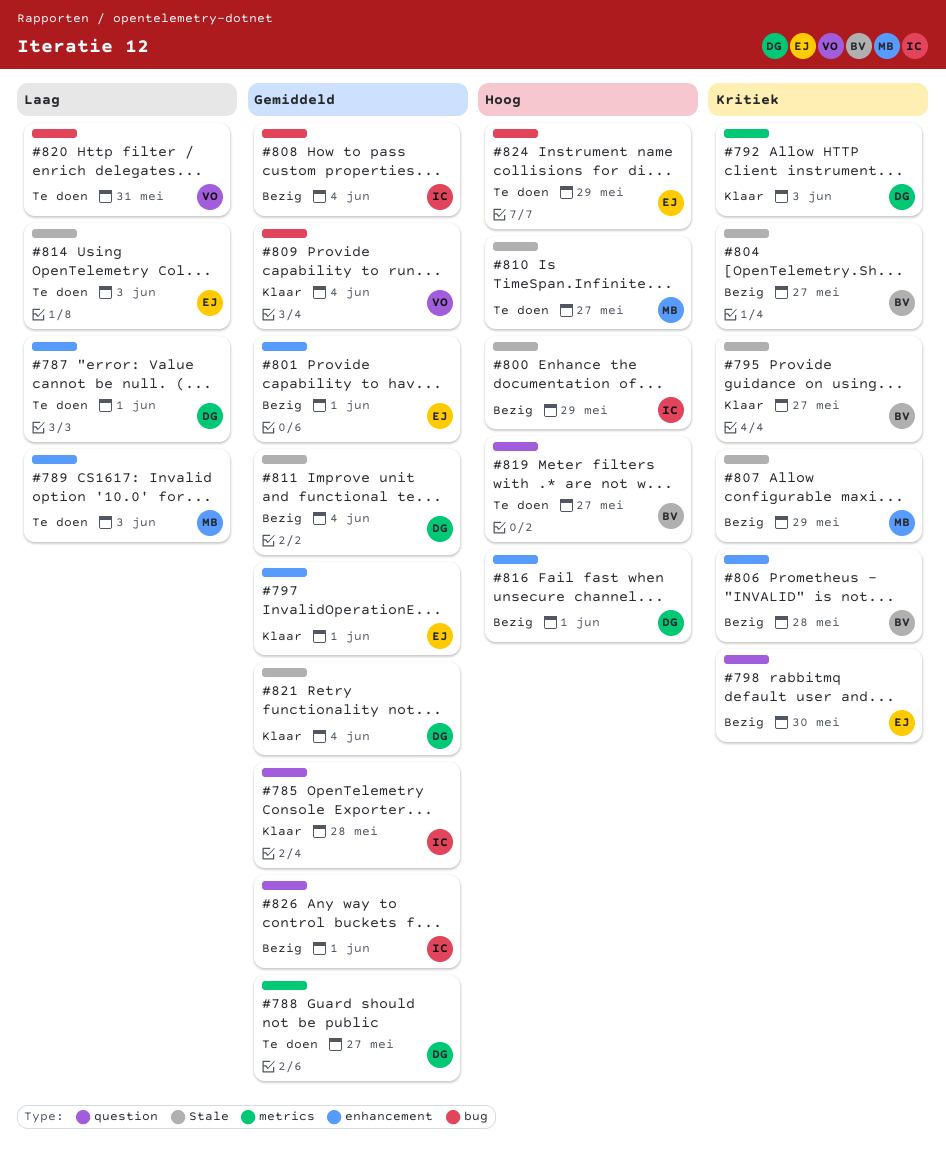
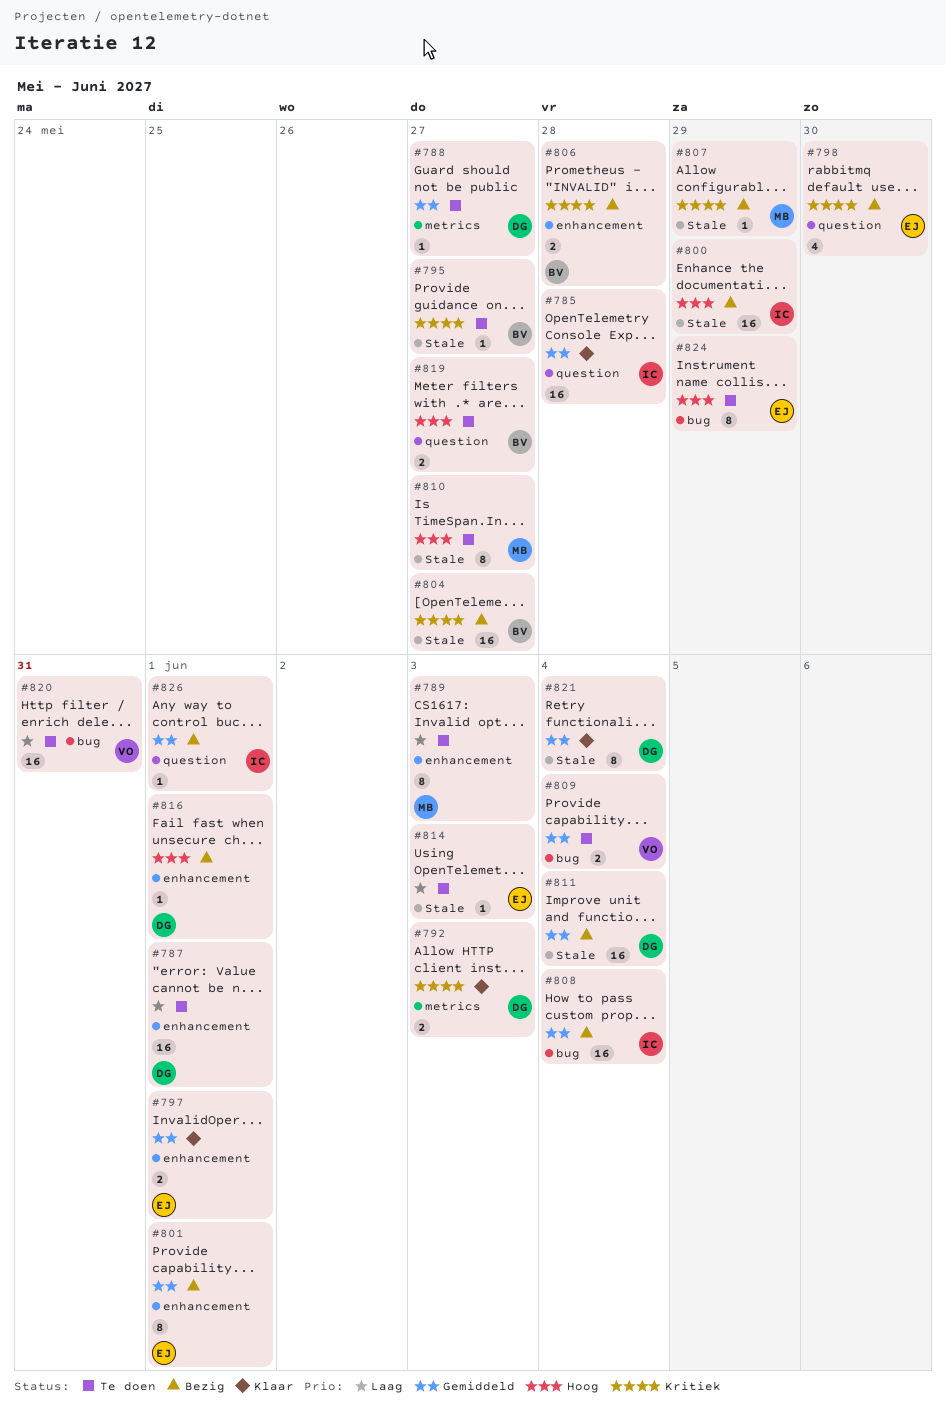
#795, status: Klaar -> Te doen
#809, status: Klaar -> Te doen

